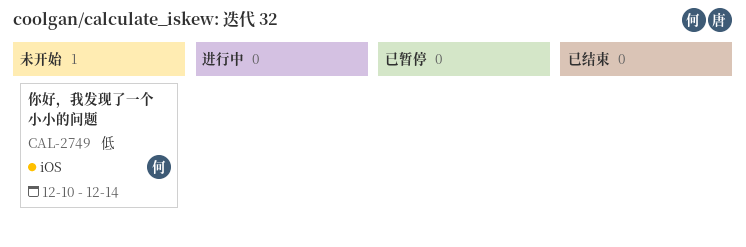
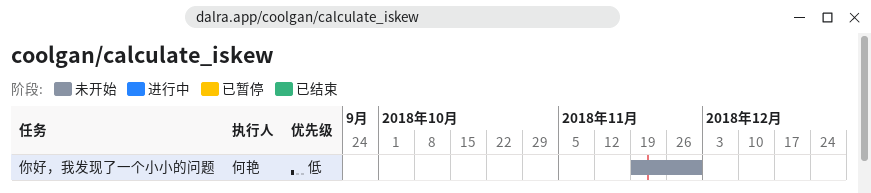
你好，我发现了一个小小的问题, start: Dec 10 -> Nov 19
你好，我发现了一个小小的问题, due: Dec 14 -> Nov 30

